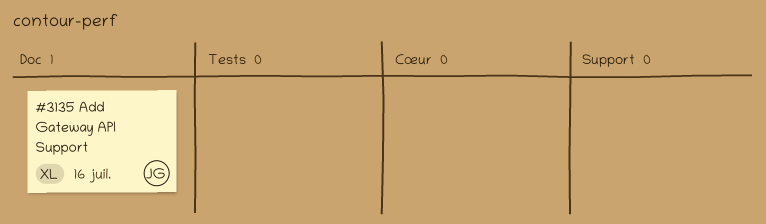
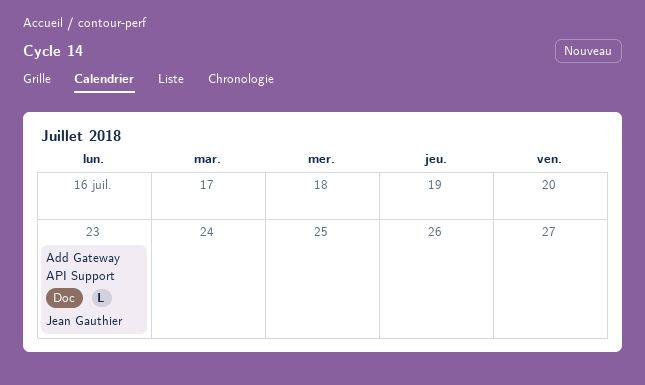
Add Gateway API Support, estimate: XL -> L
Add Gateway API Support, due: Jul 16 -> Jul 23

